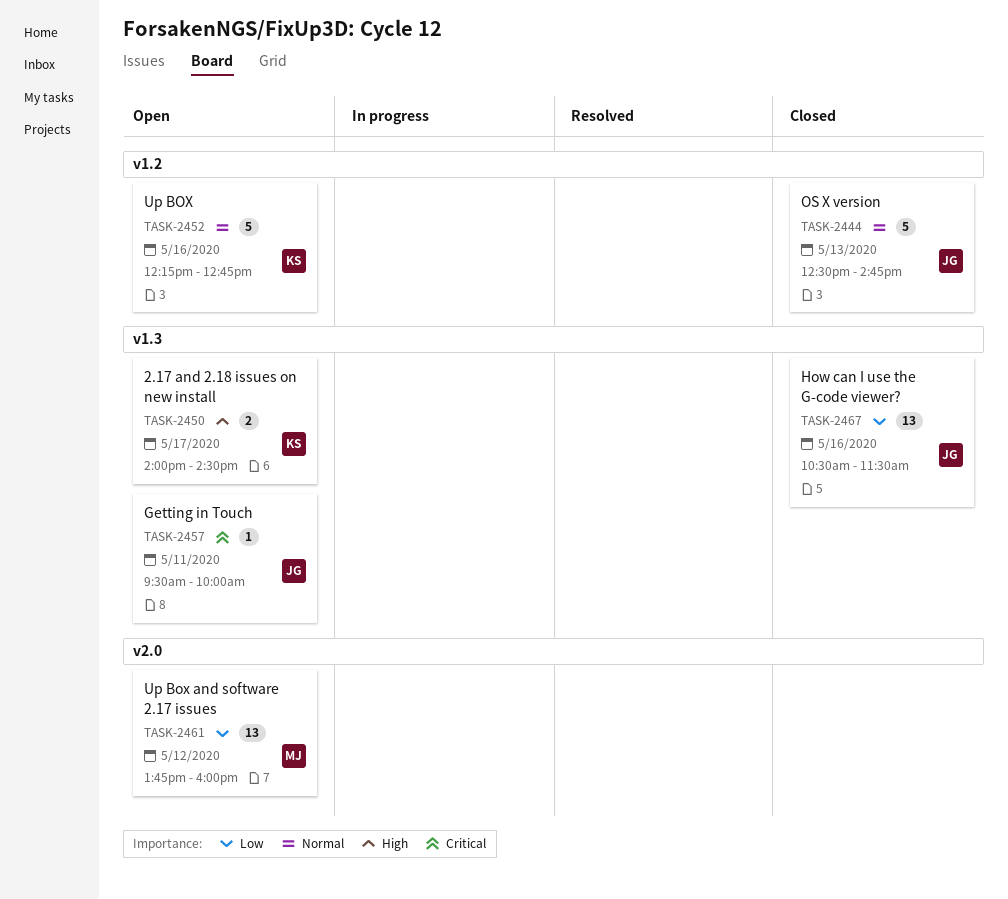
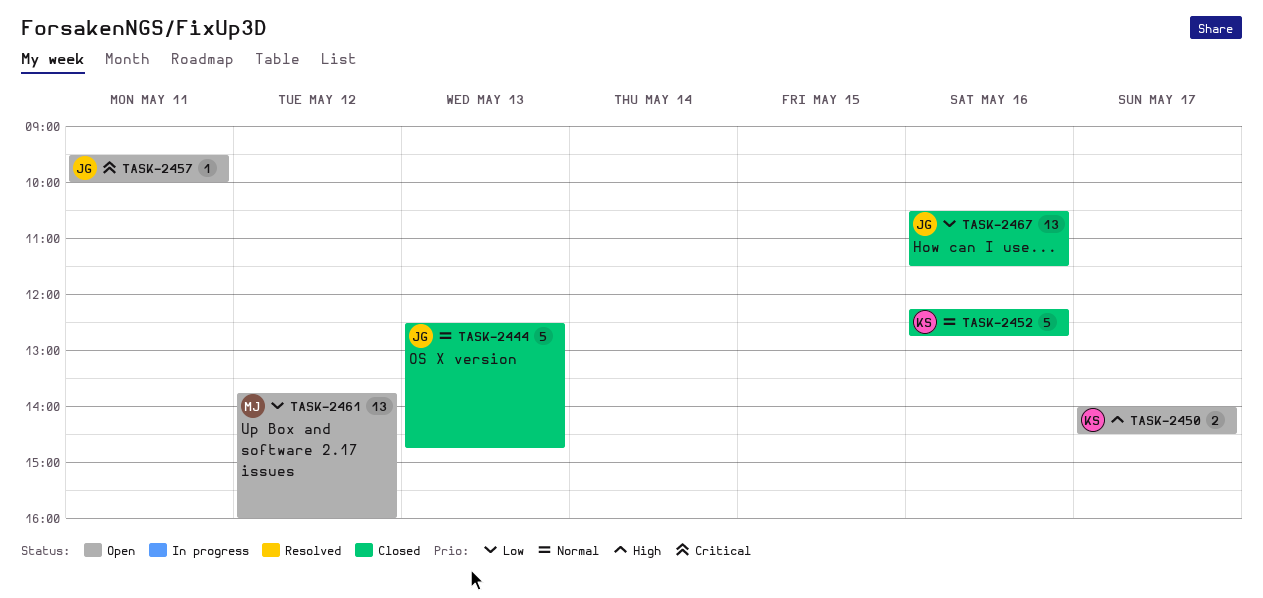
TASK-2452, status: Open -> Closed

